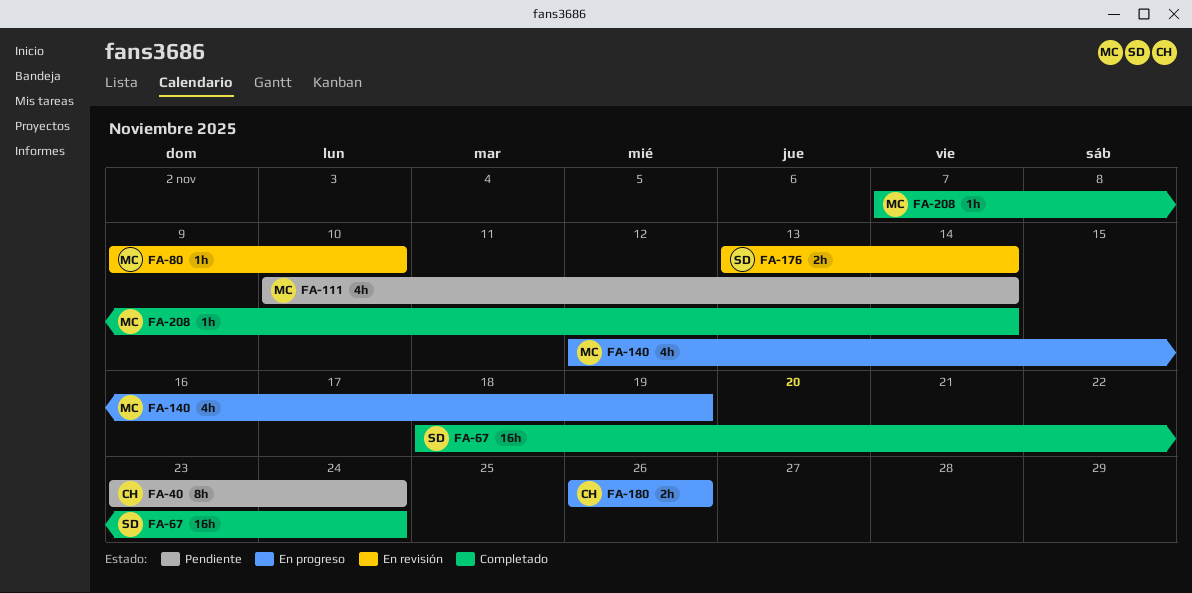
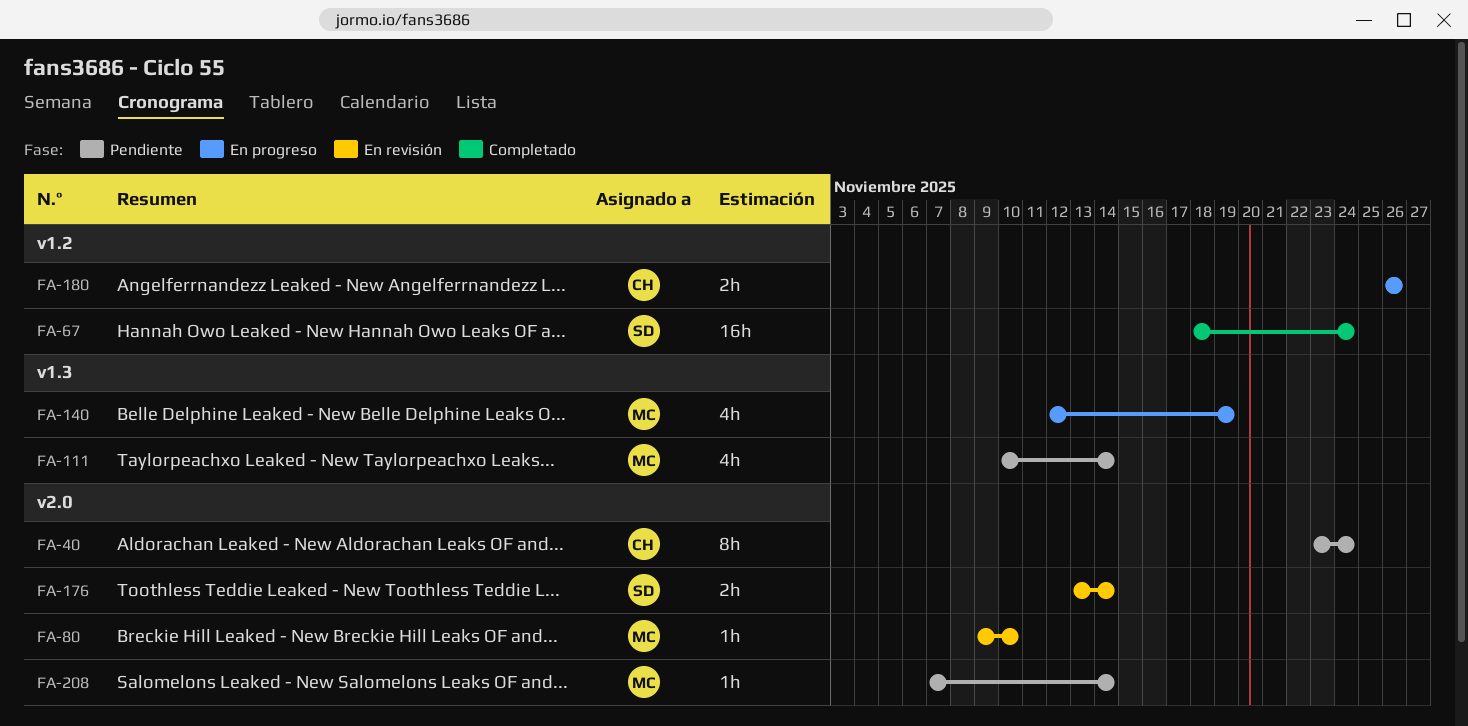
FA-208, status: Completado -> Pendiente

